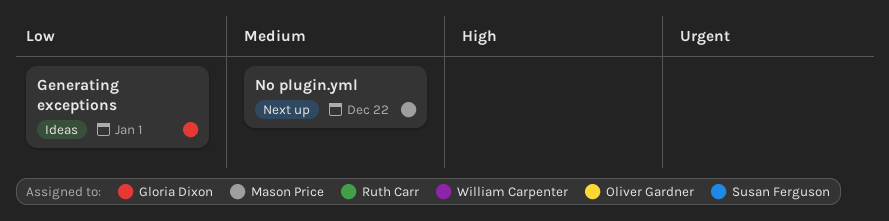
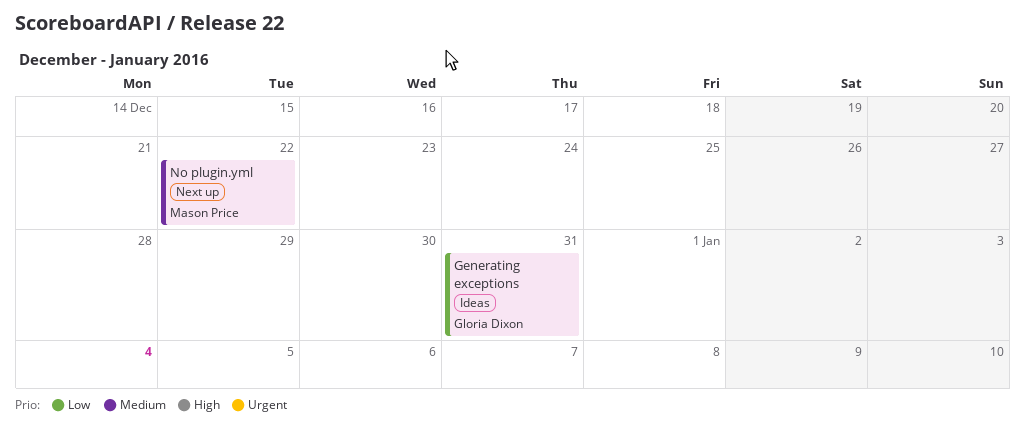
Generating exceptions, due: Jan 1 -> Dec 31

